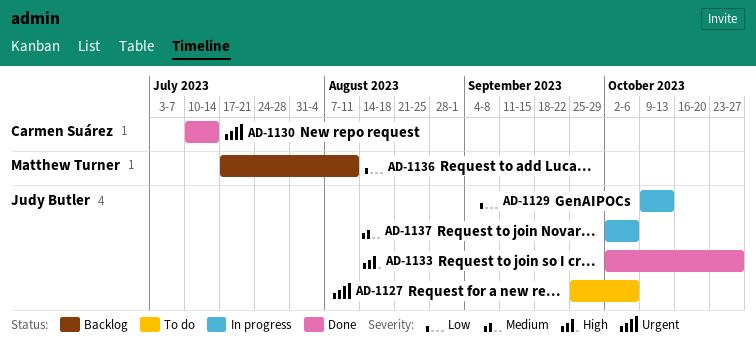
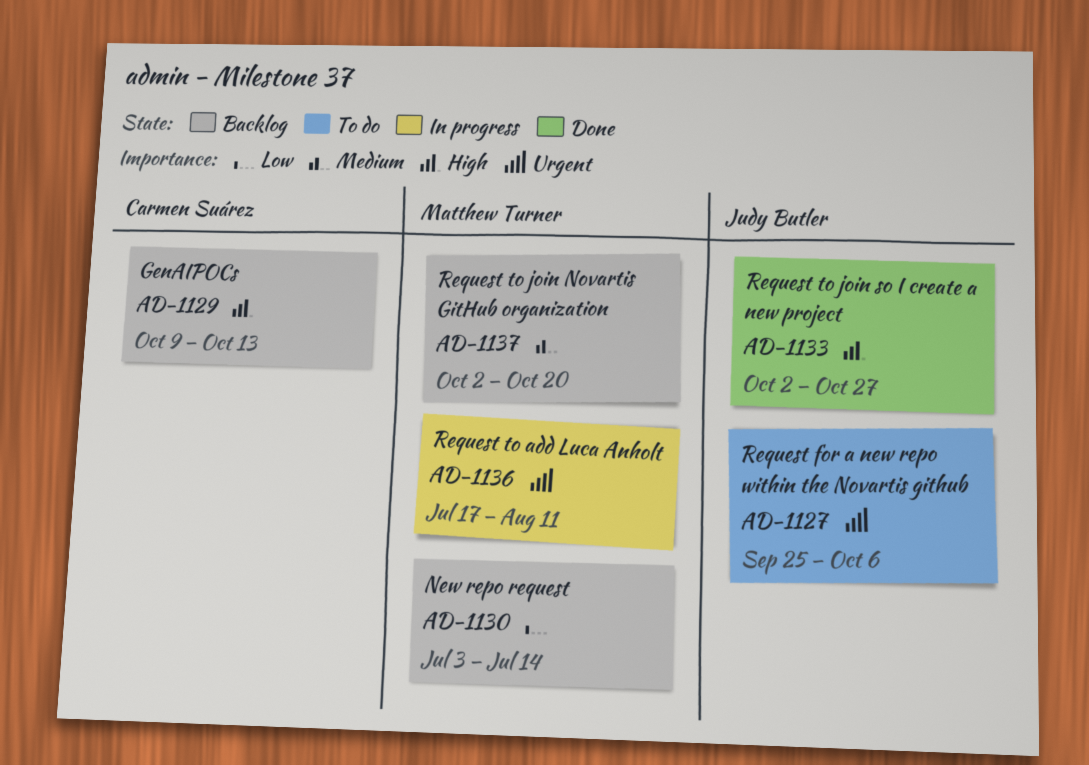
AD-1129, status: In progress -> Backlog
AD-1129, owner: Judy Butler -> Carmen Suárez
AD-1129, priority: Low -> High
AD-1130, status: Done -> Backlog
AD-1130, owner: Carmen Suárez -> Matthew Turner
AD-1130, priority: Urgent -> Low
AD-1130, start: Jul 10 -> Jul 3
AD-1136, status: Backlog -> In progress
AD-1136, priority: Low -> Urgent
AD-1137, status: In progress -> Backlog
AD-1137, owner: Judy Butler -> Matthew Turner
AD-1137, due: Oct 6 -> Oct 20

